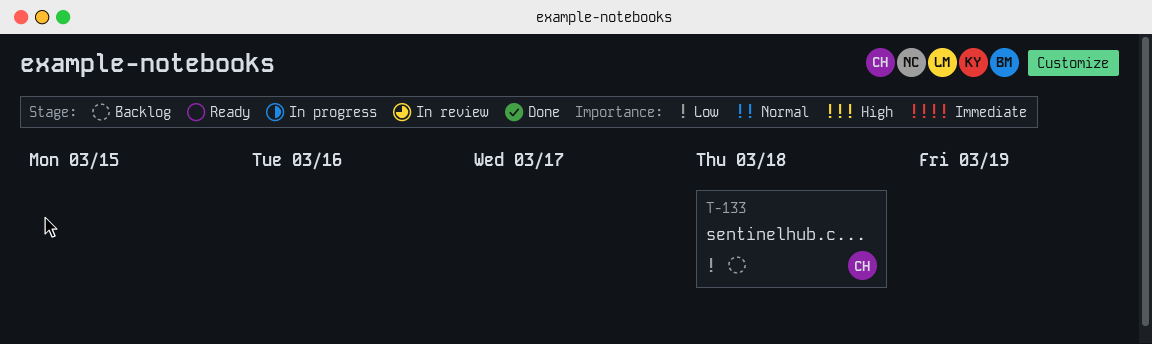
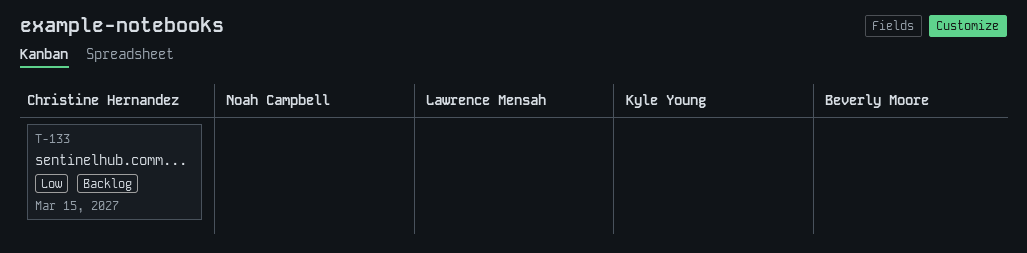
T-133, due: Mar 18 -> Mar 15

